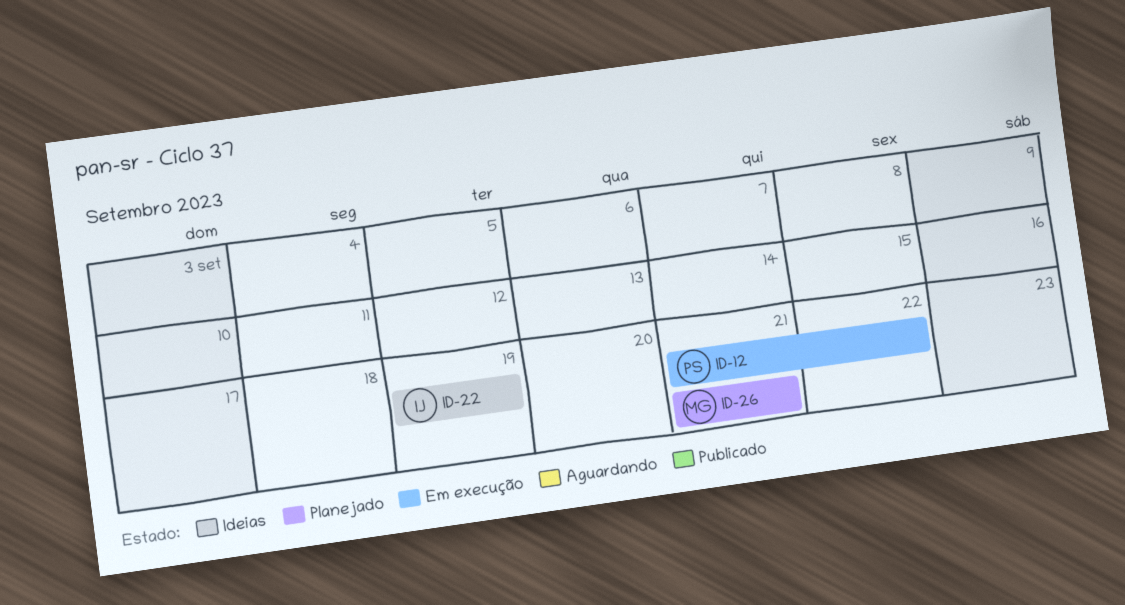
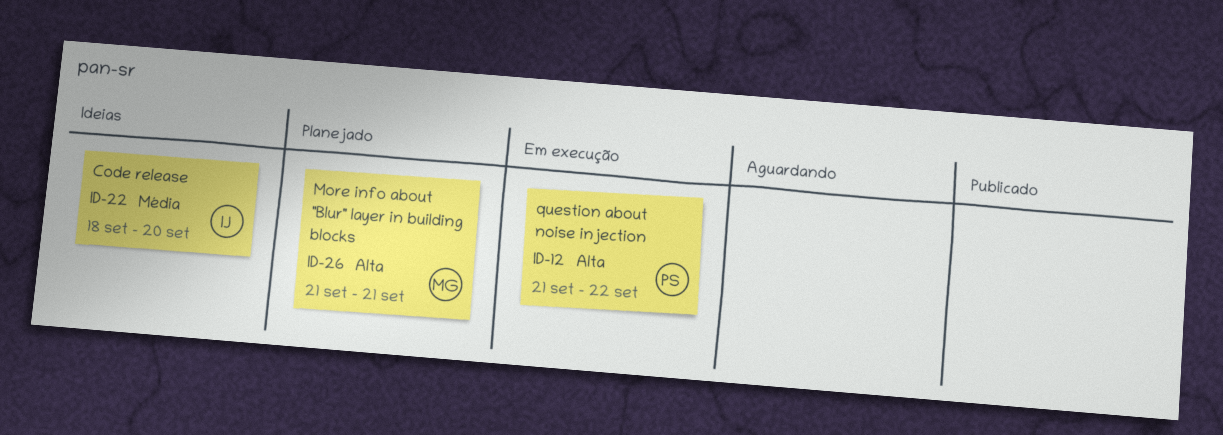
ID-22, start: Sep 19 -> Sep 18
ID-22, due: Sep 19 -> Sep 20

